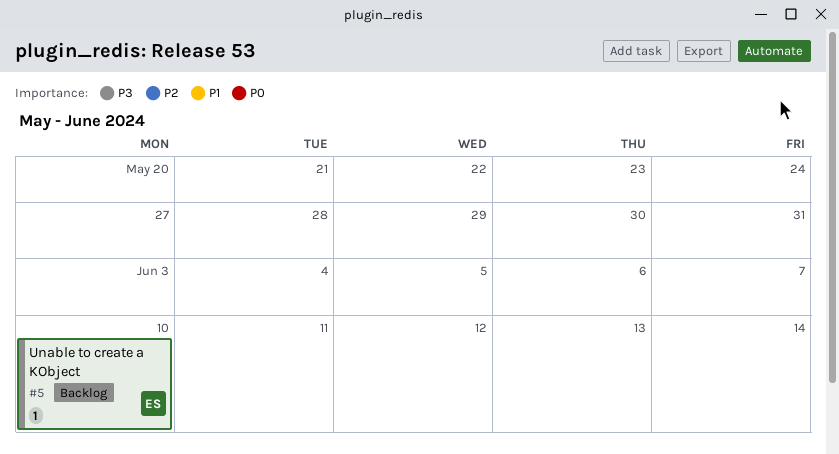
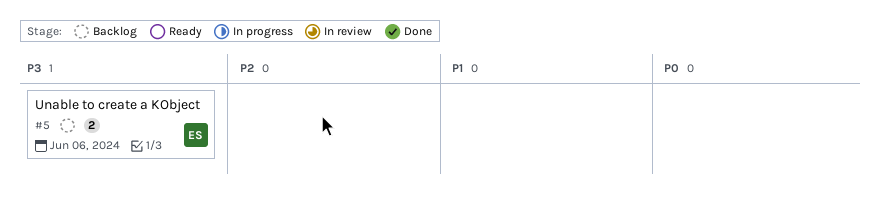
#5, estimate: 1 -> 2
#5, due: Jun 10 -> Jun 6

